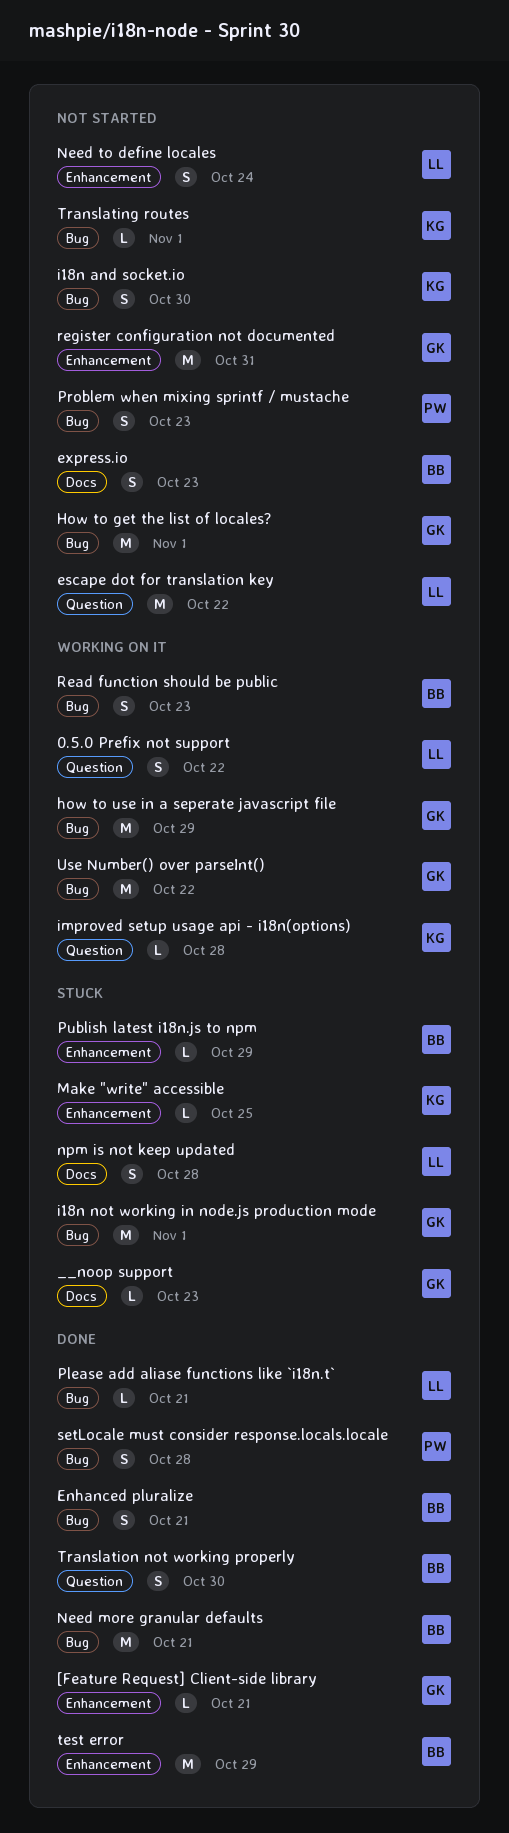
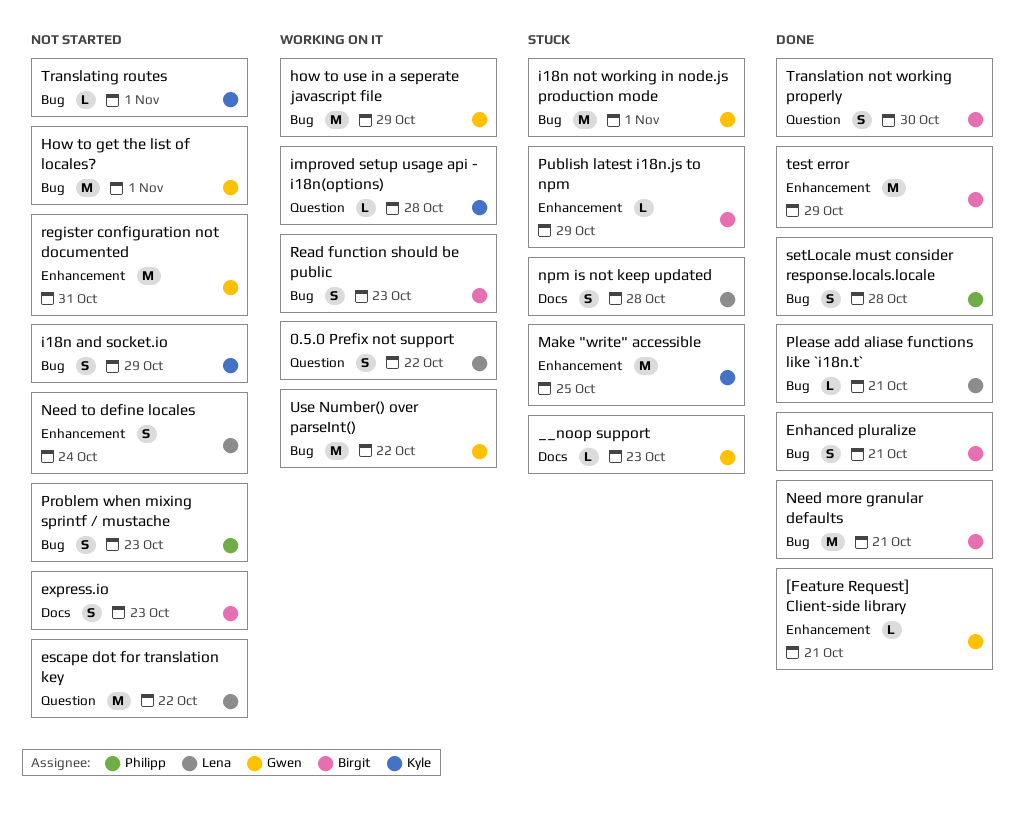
i18n and socket.io, due: Oct 30 -> Oct 29
Make "write" accessible, estimate: L -> M

